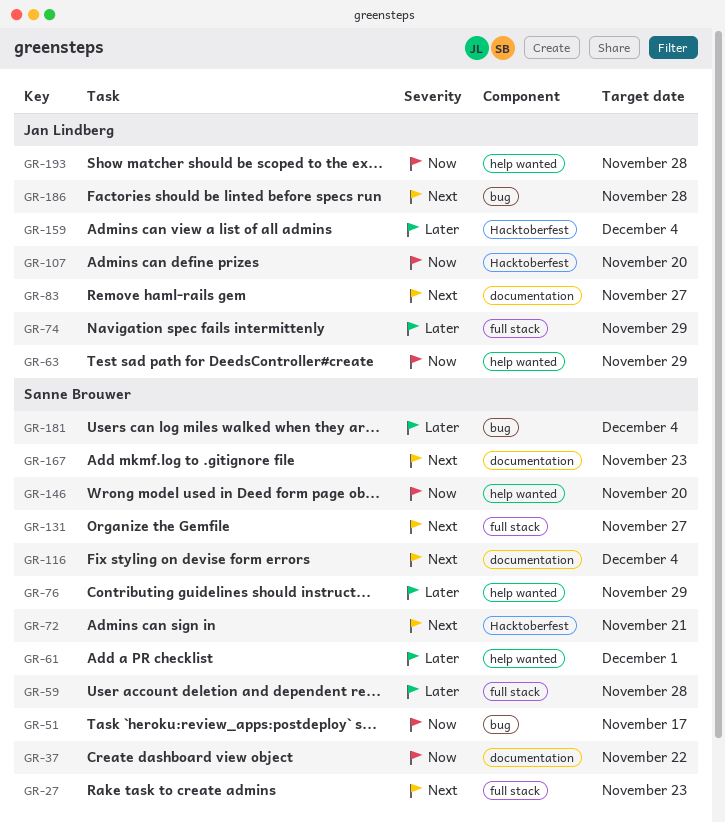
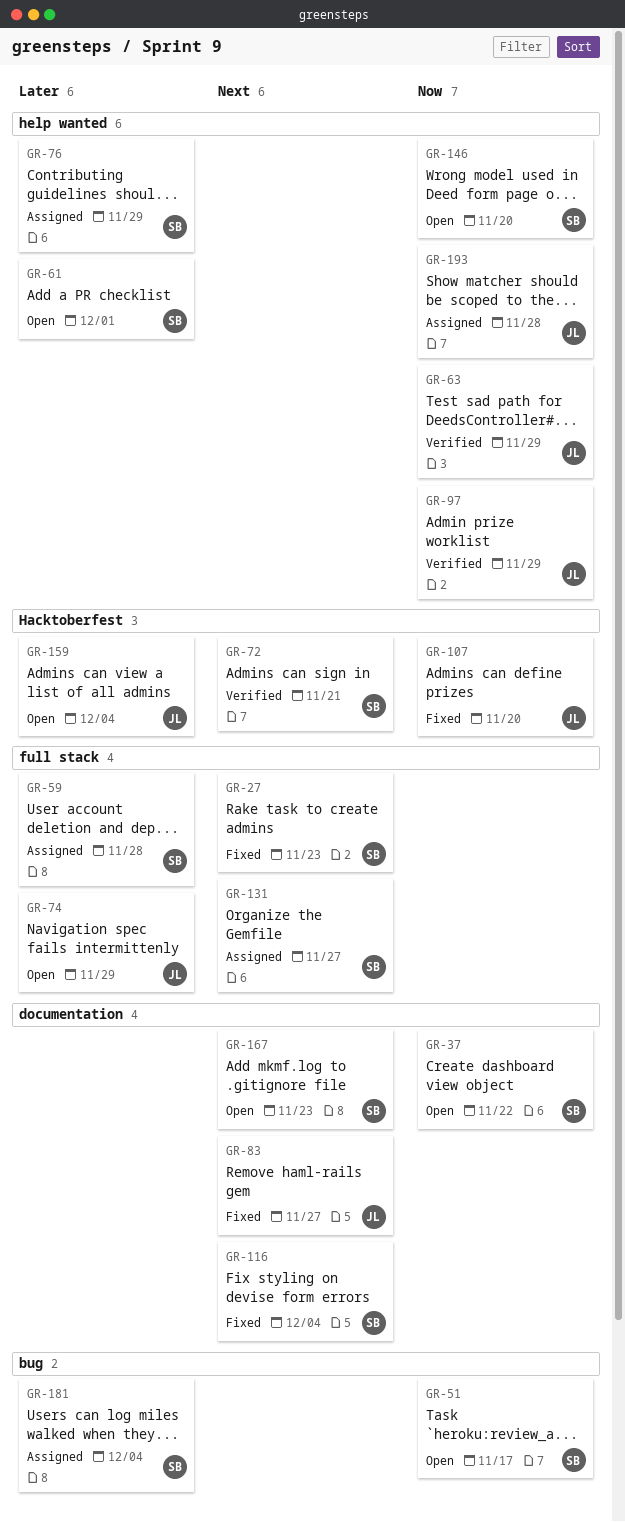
GR-97: none -> present
GR-186: present -> none

